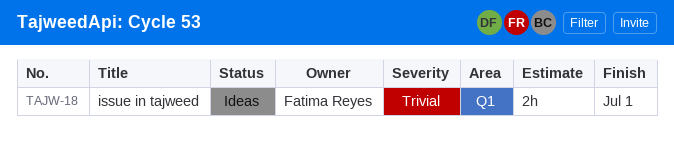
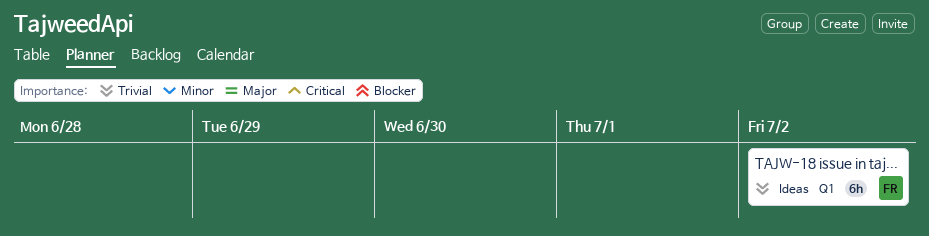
TAJW-18, estimate: 2h -> 6h
TAJW-18, due: Jul 1 -> Jul 2

